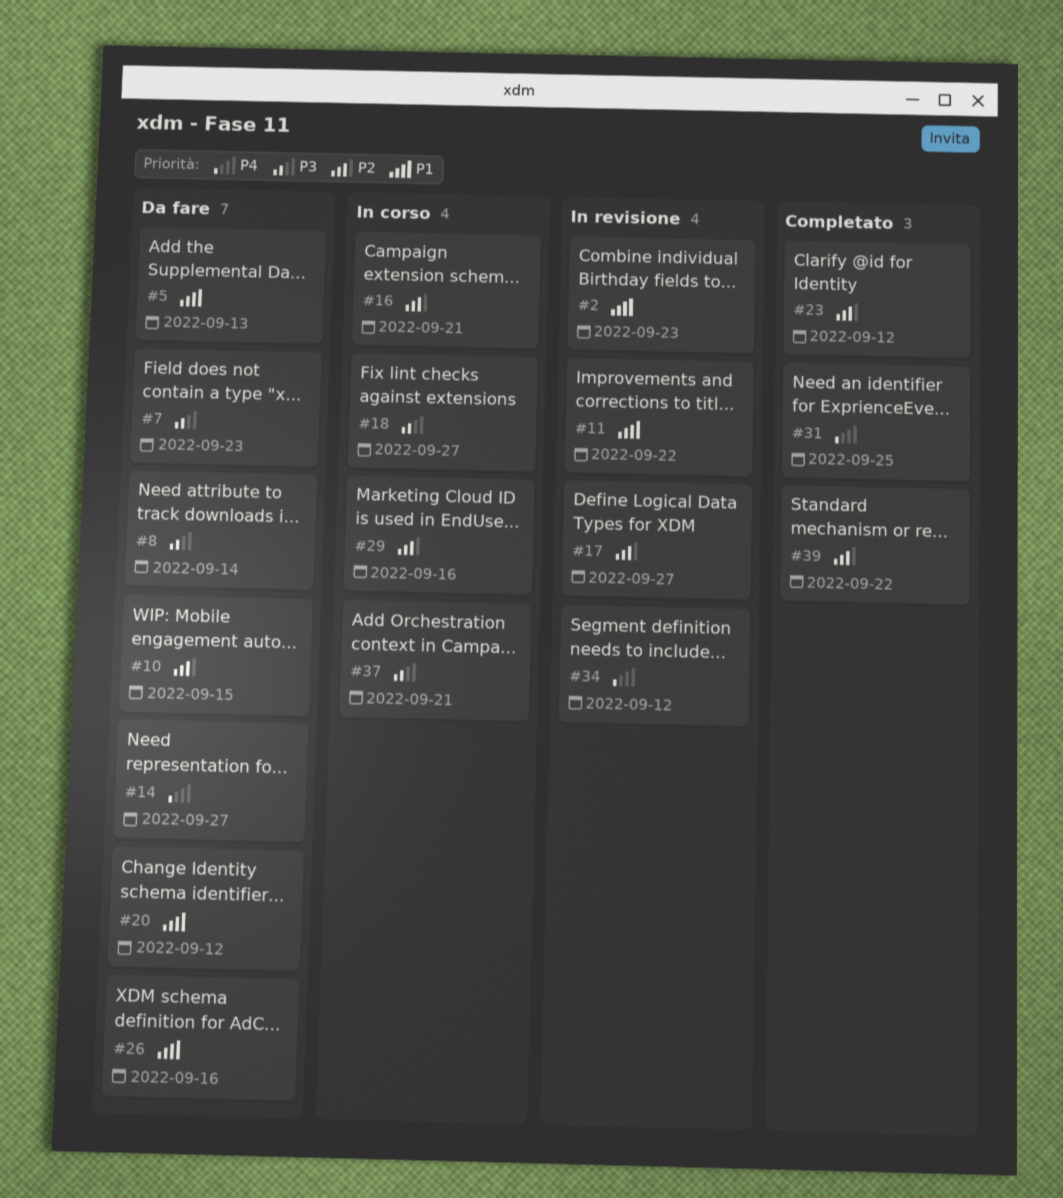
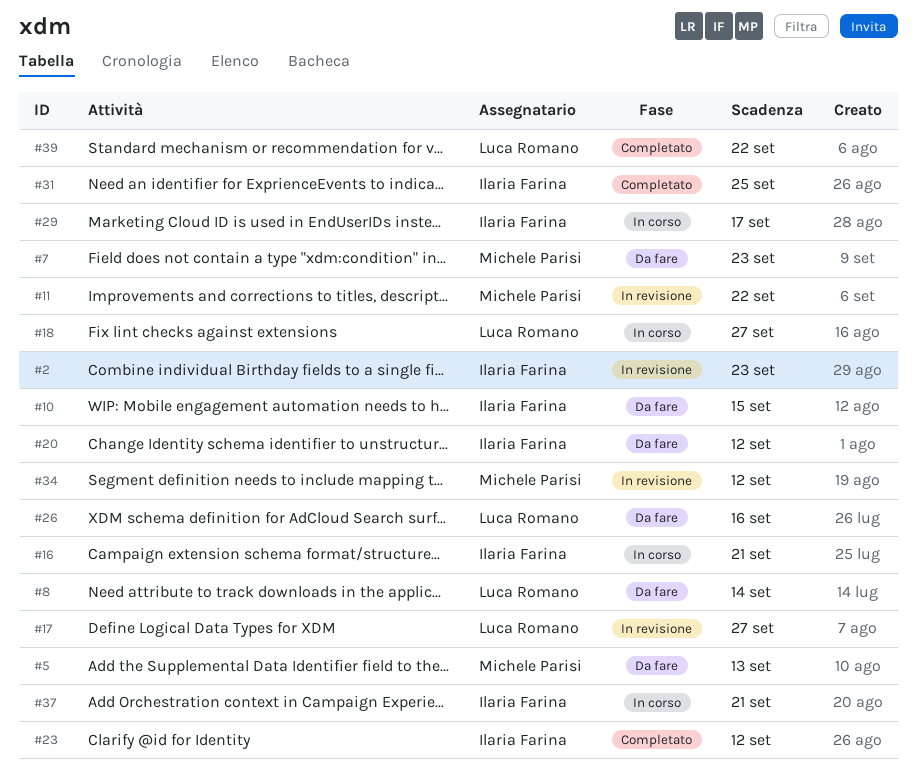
#14: present -> none
#29, due: Sep 16 -> Sep 17

